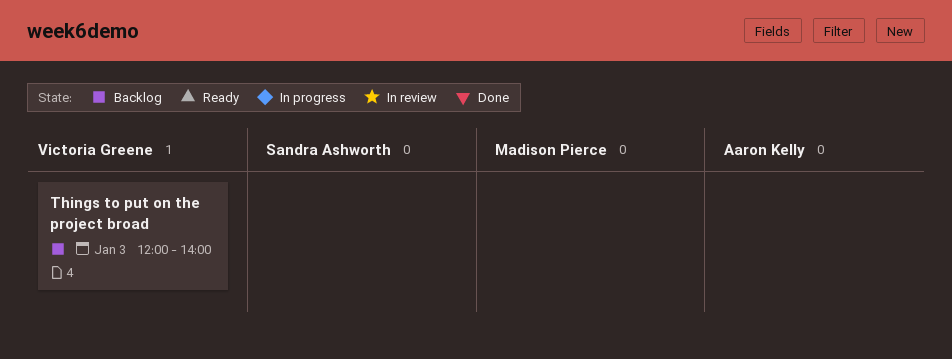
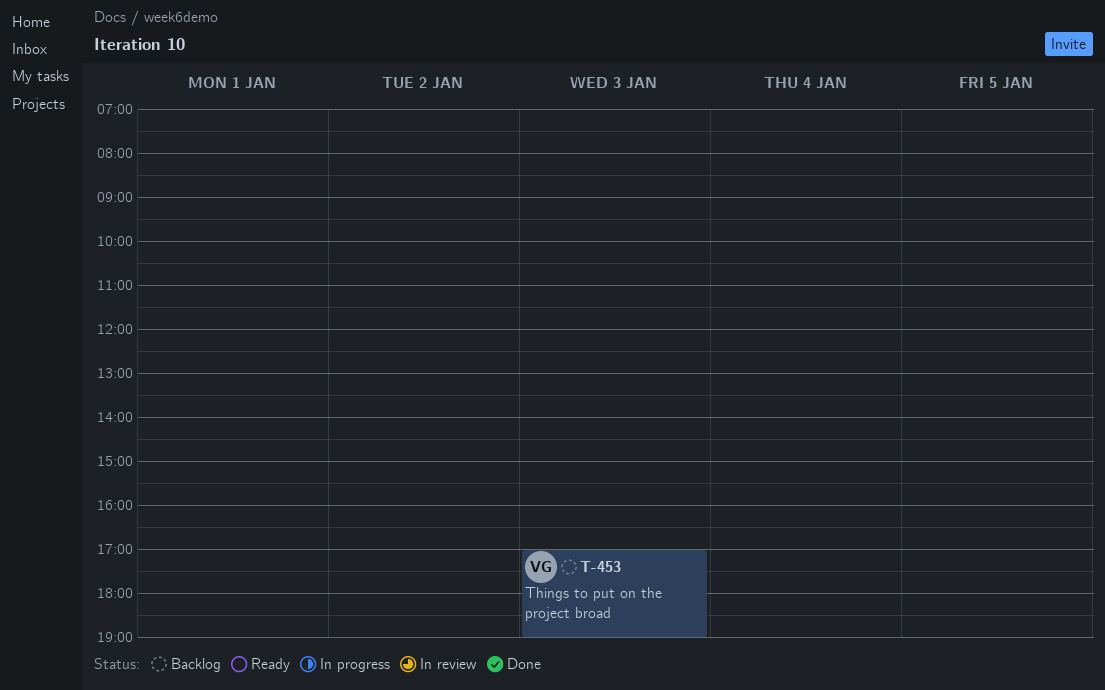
Things to put on the project broad, begins: 12:00 -> 17:00
Things to put on the project broad, ends: 14:00 -> 19:00

